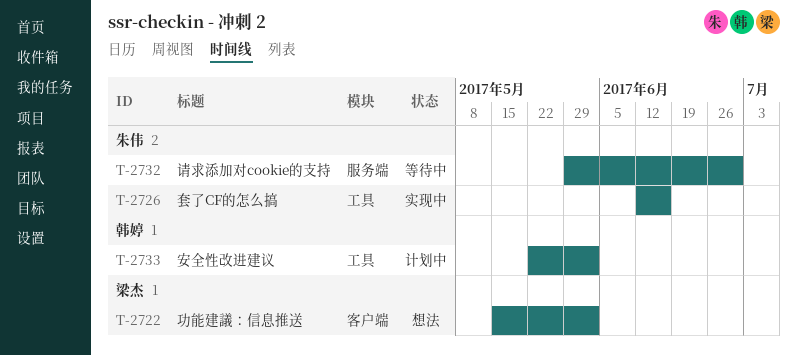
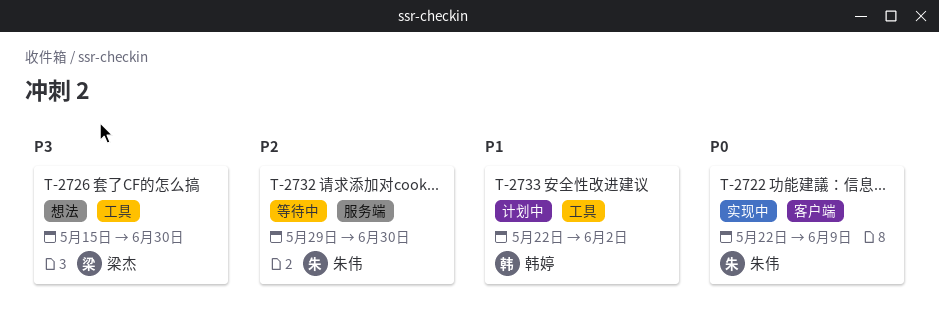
T-2722, status: 想法 -> 实现中
T-2722, owner: 梁杰 -> 朱伟
T-2722, start: May 15 -> May 22
T-2722, due: Jun 2 -> Jun 9
T-2726, status: 实现中 -> 想法
T-2726, owner: 朱伟 -> 梁杰
T-2726, start: Jun 12 -> May 15
T-2726, due: Jun 16 -> Jun 30

